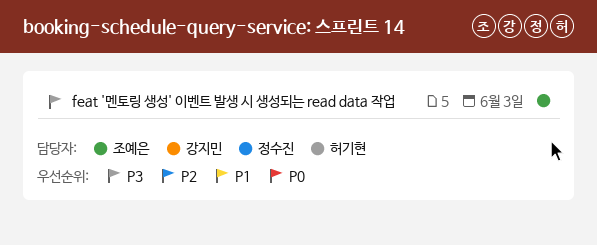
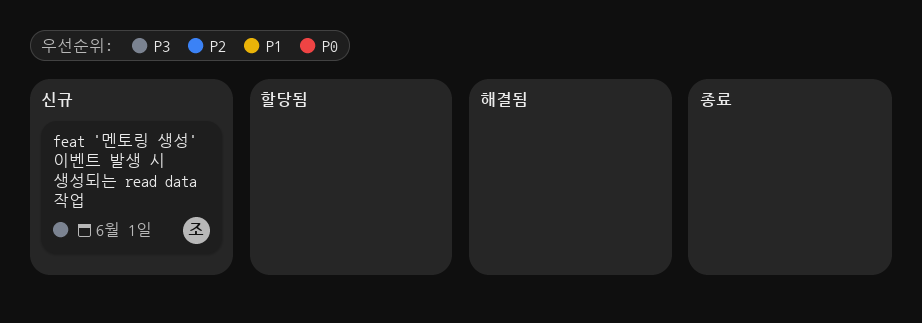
feat '멘토링 생성' 이벤트 발생 시 생성되는 read data 작업, due: Jun 3 -> Jun 1

